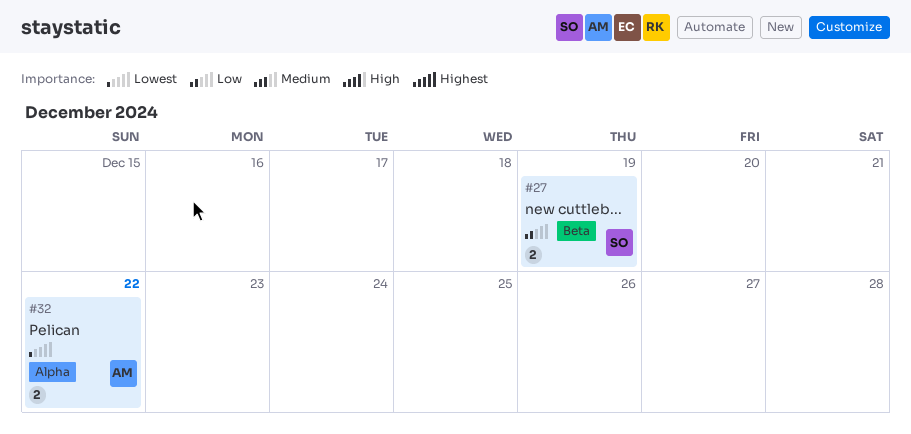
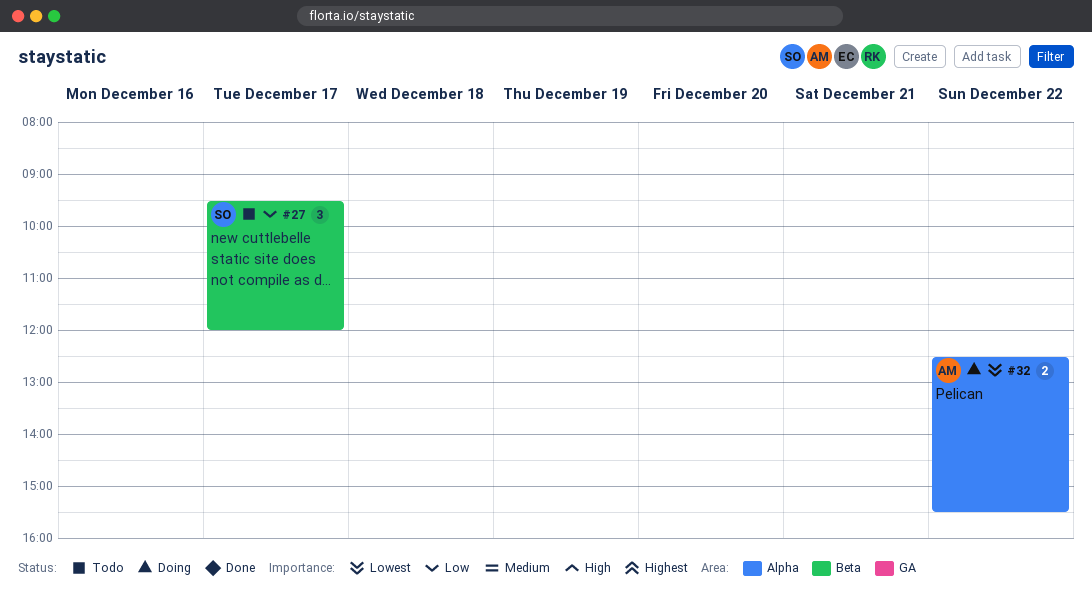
#27, estimate: 2 -> 3
#27, day: Dec 19 -> Dec 17

